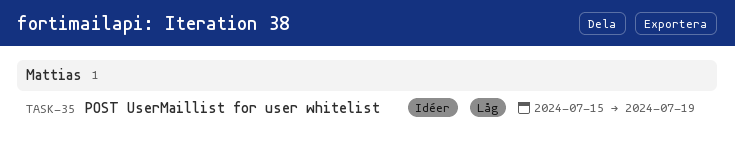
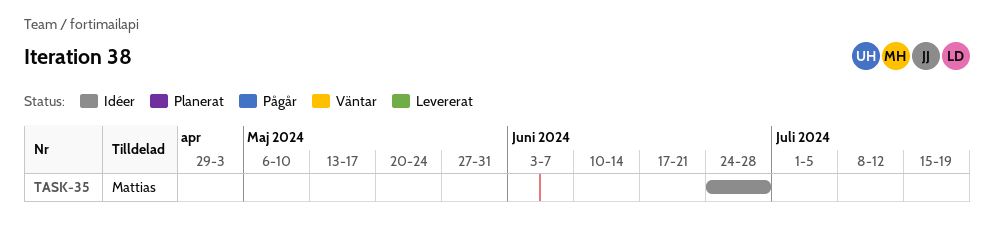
TASK-35, start: Jul 15 -> Jun 24
TASK-35, due: Jul 19 -> Jun 28

